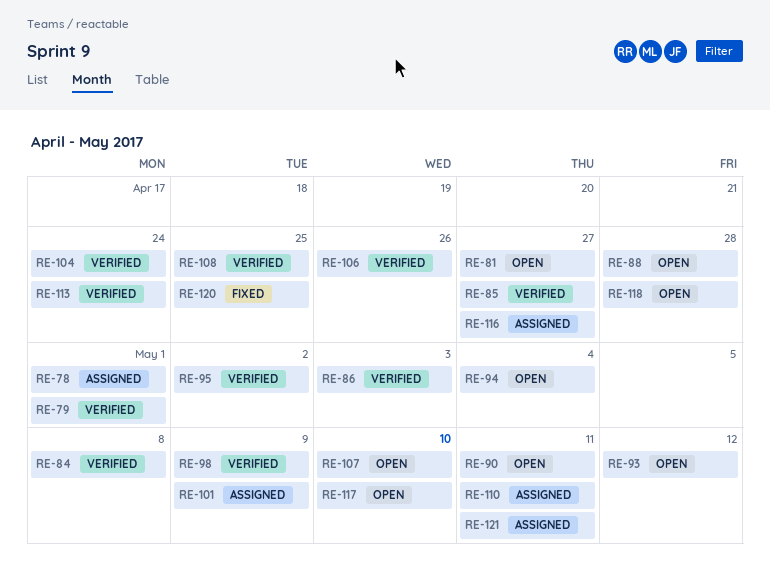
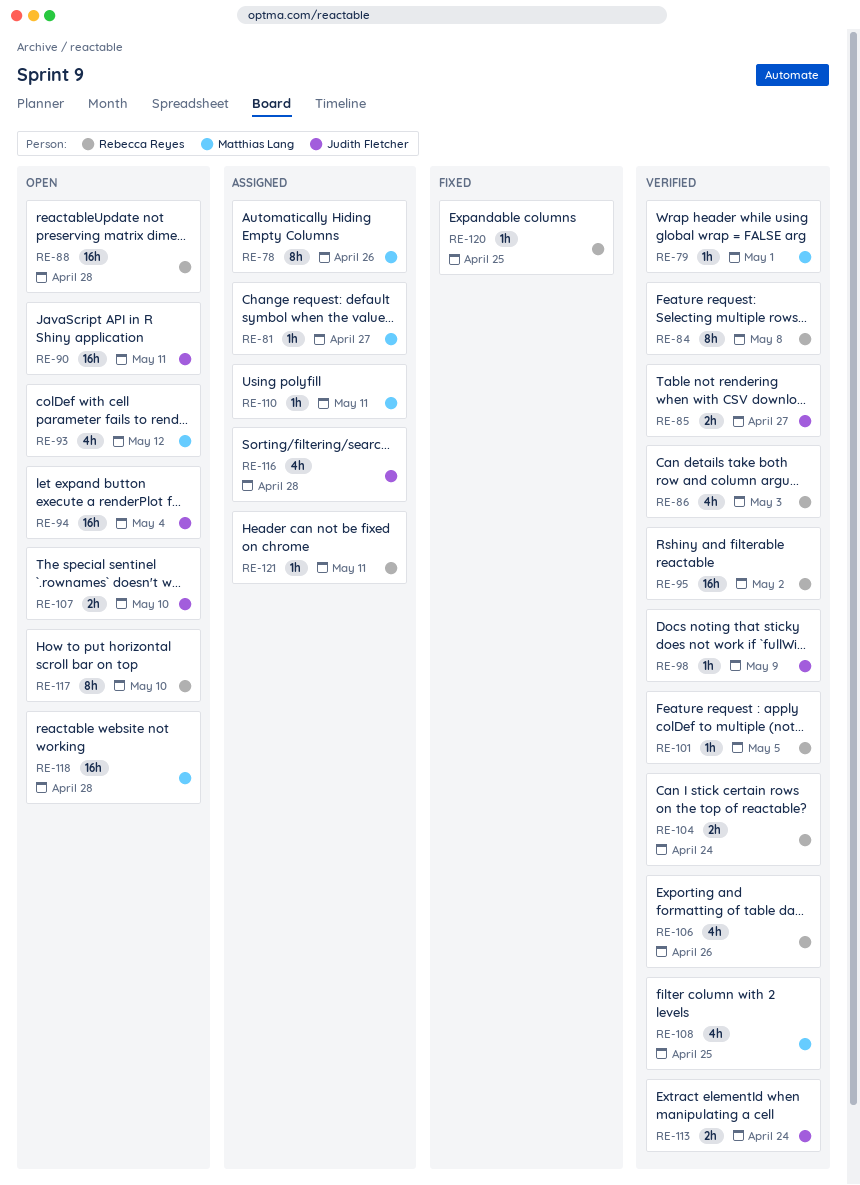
RE-78, due: May 1 -> Apr 26
RE-81, status: Open -> Assigned
RE-101, status: Assigned -> Verified
RE-101, due: May 9 -> May 5
RE-116, due: Apr 27 -> Apr 28

